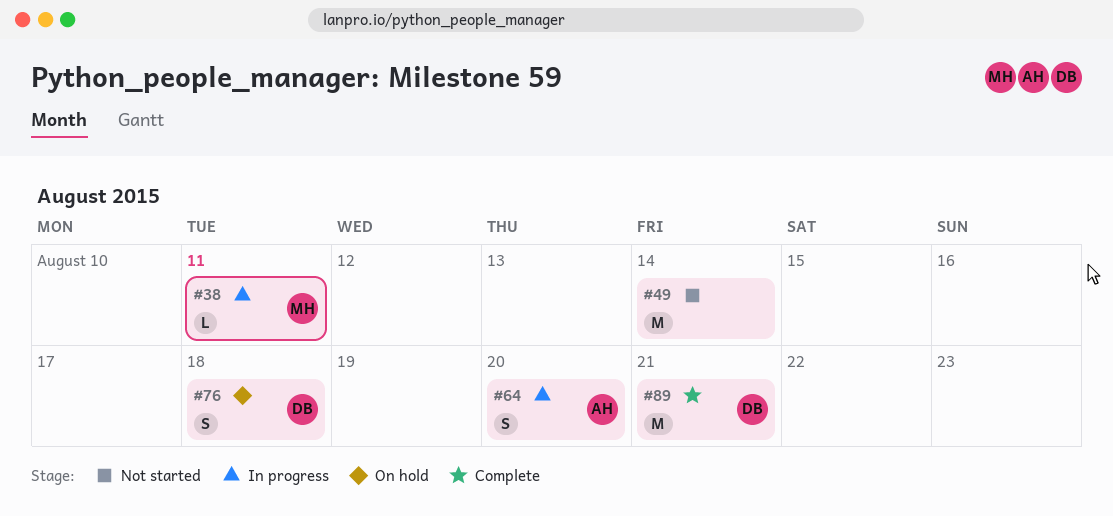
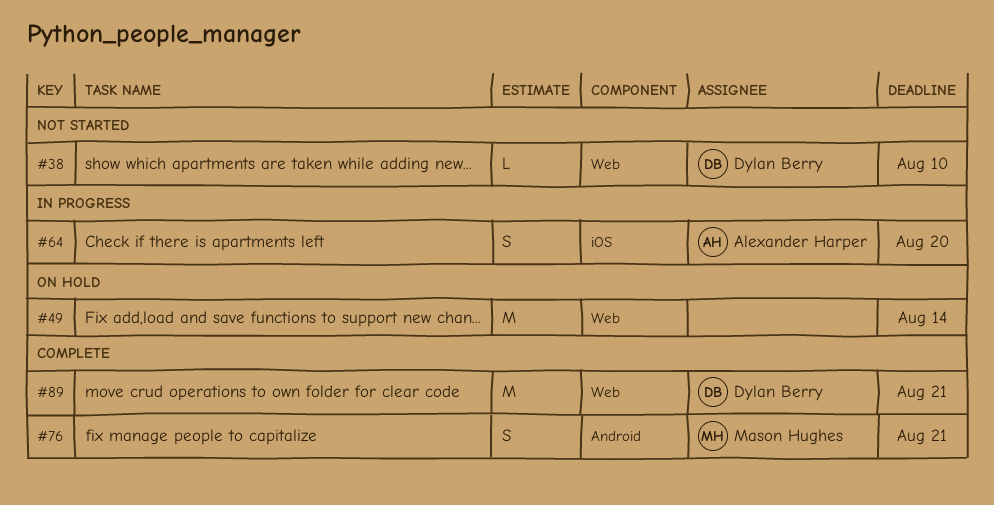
#38, status: In progress -> Not started
#38, owner: Mason Hughes -> Dylan Berry
#38, due: Aug 11 -> Aug 10
#49, status: Not started -> On hold
#76, status: On hold -> Complete
#76, owner: Dylan Berry -> Mason Hughes
#76, due: Aug 18 -> Aug 21

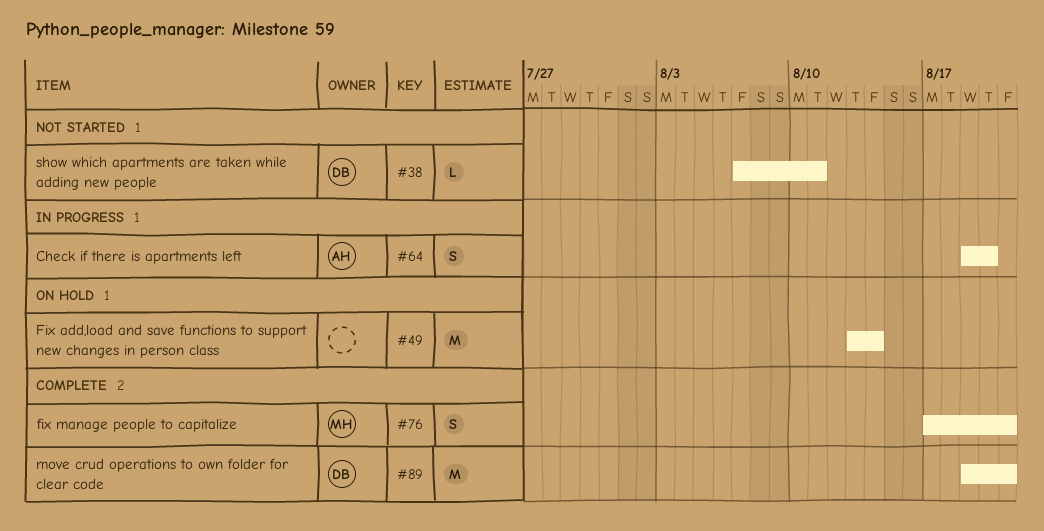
#38, due: Aug 10 -> Aug 11

